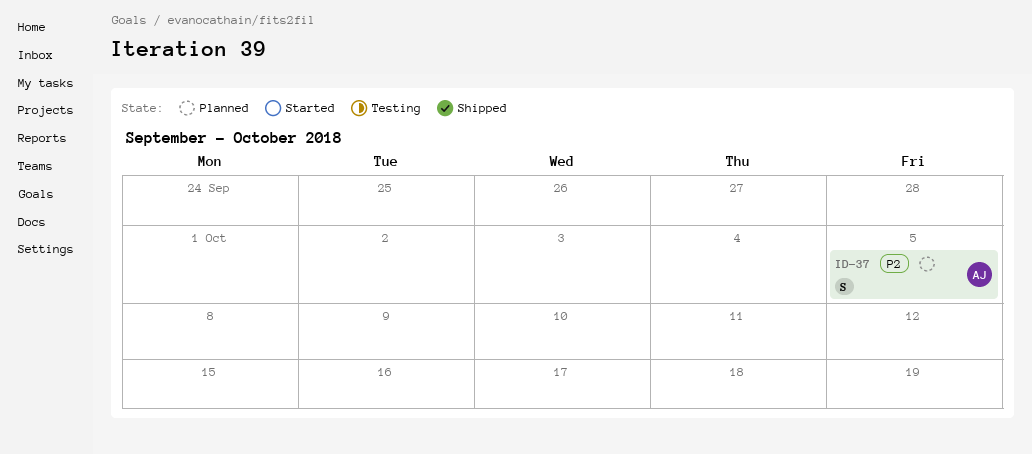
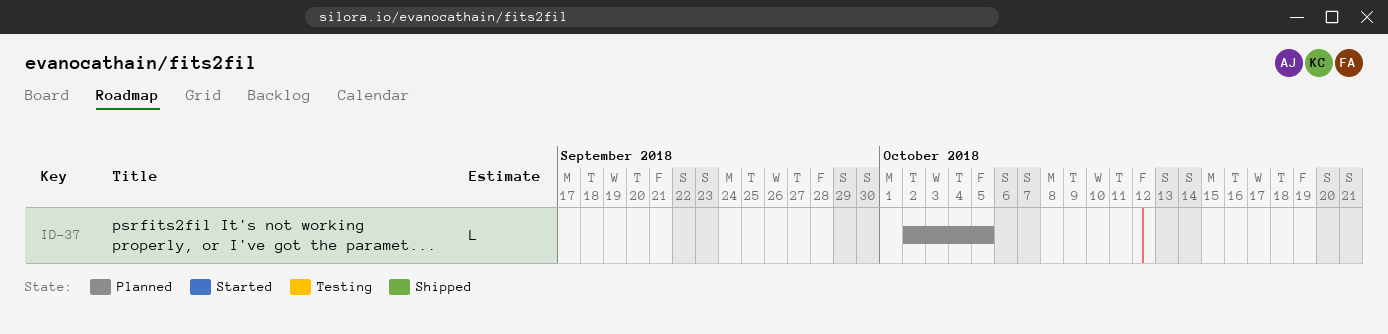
ID-37, estimate: S -> L

